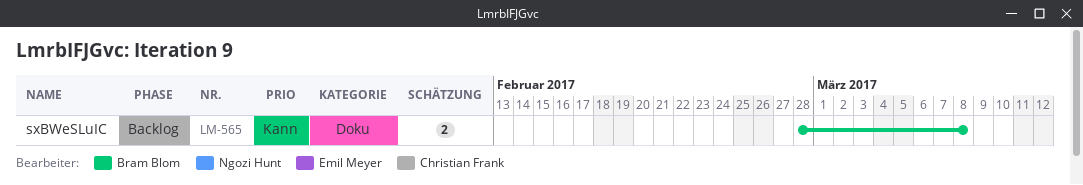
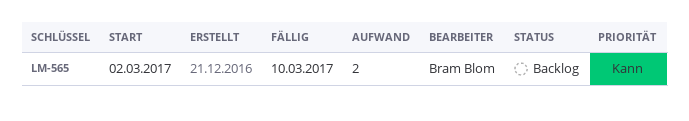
LM-565, start: Feb 28 -> Mar 2
LM-565, due: Mar 8 -> Mar 10

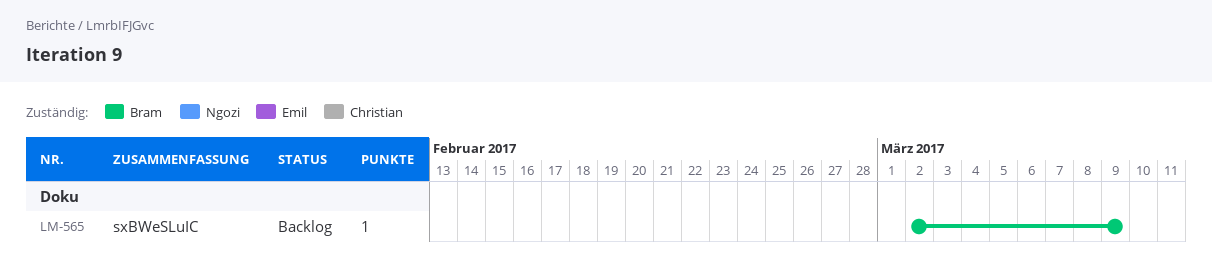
LM-565, estimate: 2 -> 1
LM-565, due: Mar 10 -> Mar 9

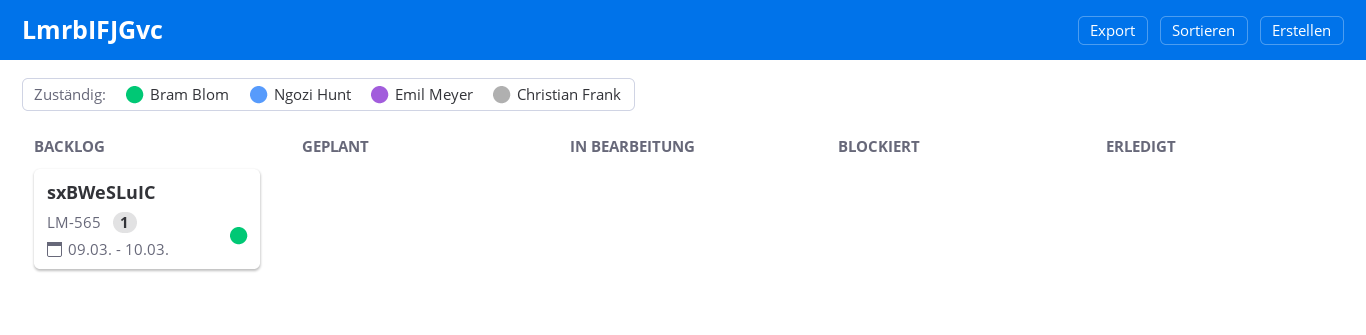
LM-565, start: Mar 2 -> Mar 9
LM-565, due: Mar 9 -> Mar 10

